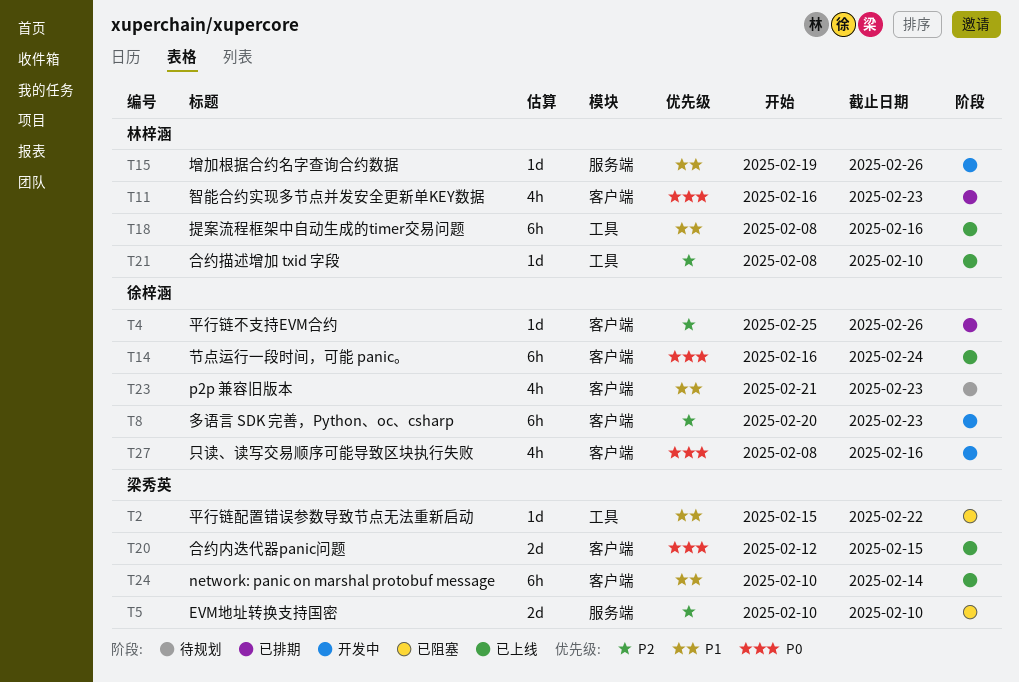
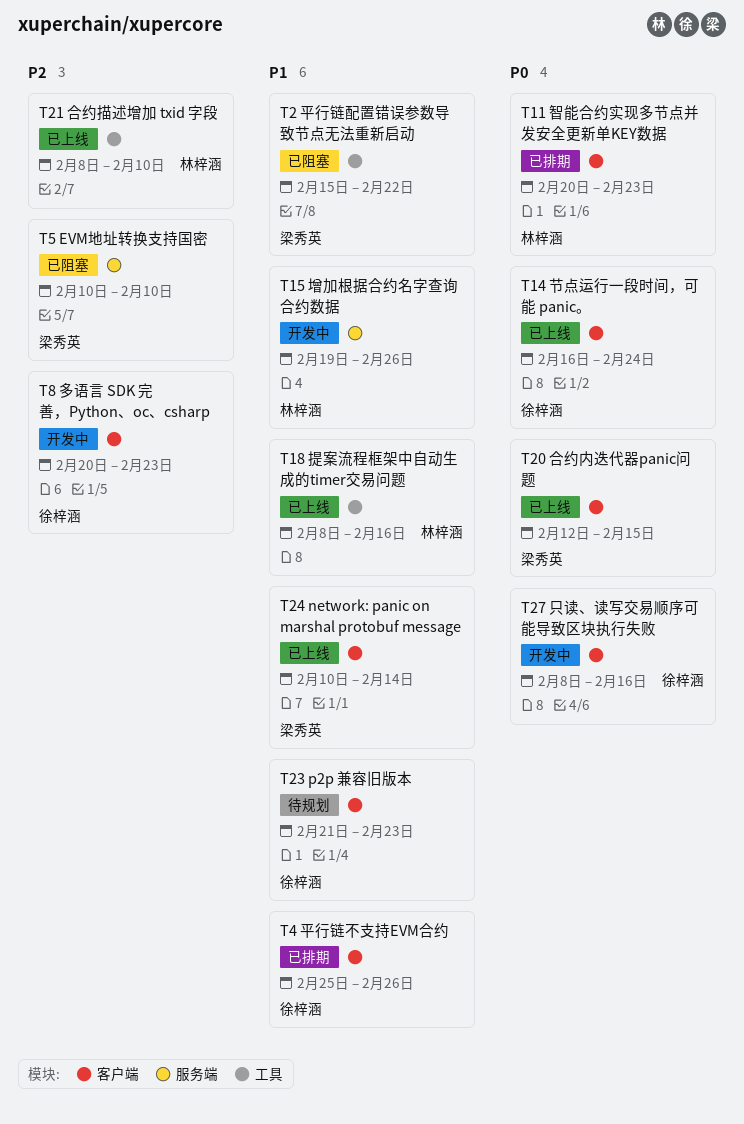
T4, priority: P2 -> P1
T11, start: Feb 16 -> Feb 20

